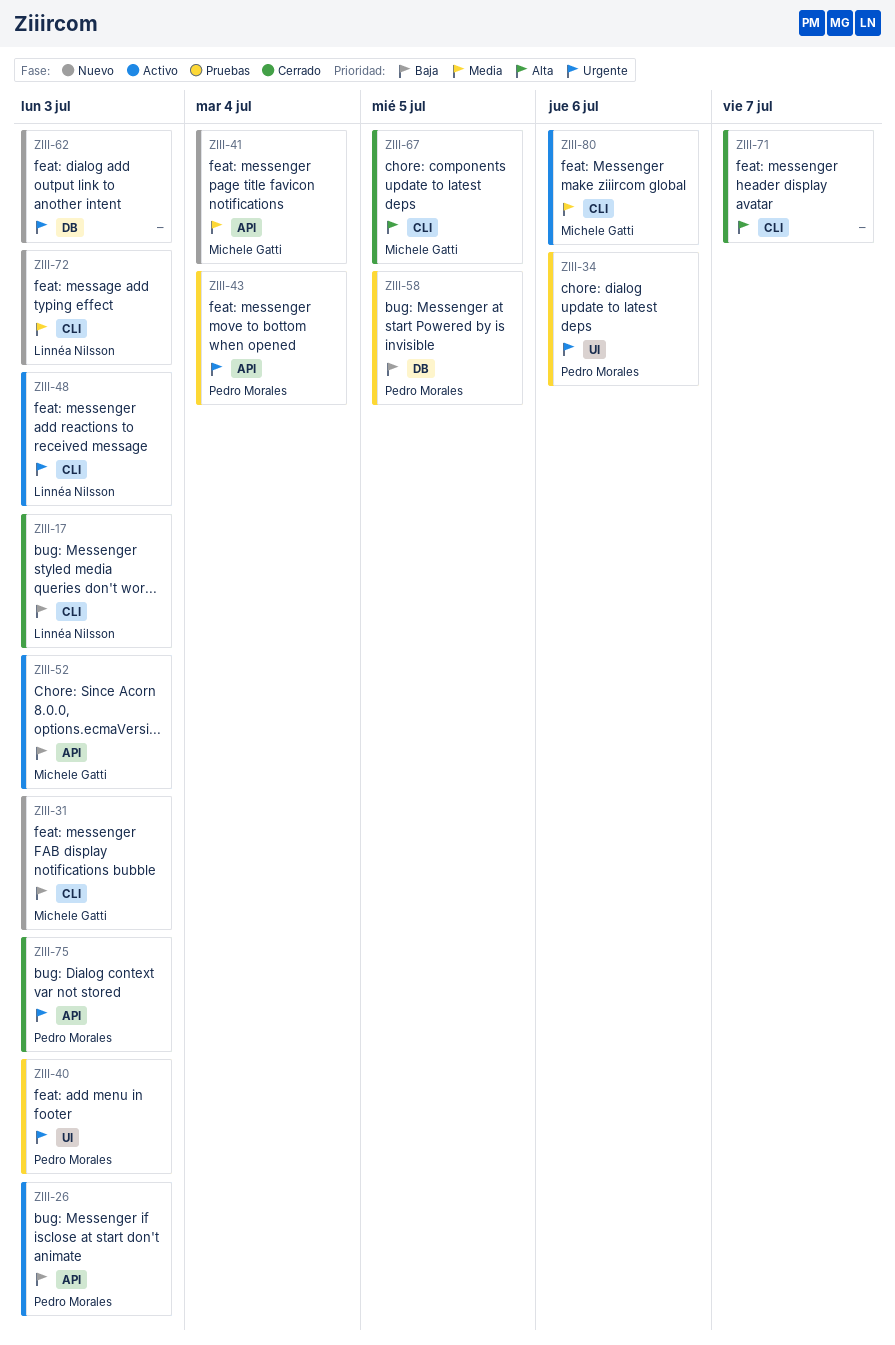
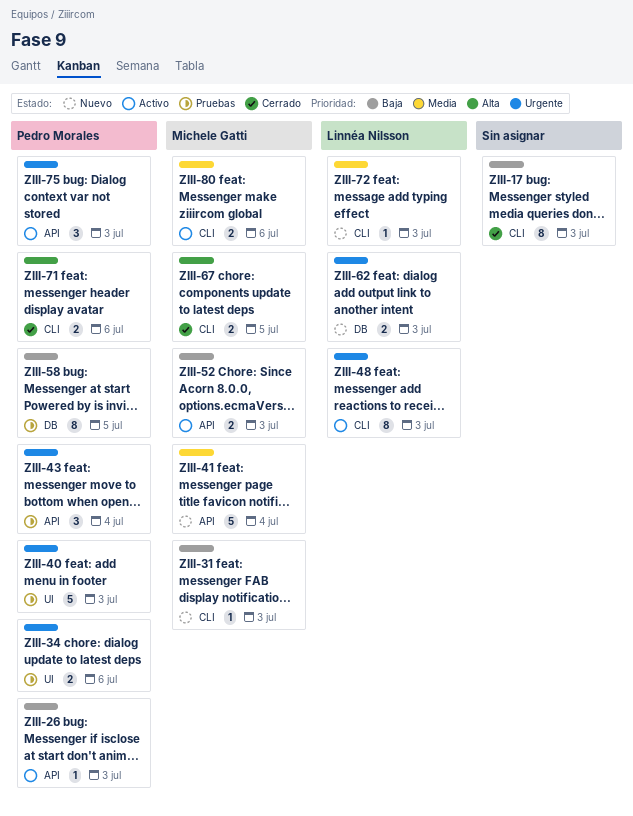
ZIII-17, owner: Linnéa Nilsson -> none
ZIII-62, owner: none -> Linnéa Nilsson
ZIII-71, owner: none -> Pedro Morales
ZIII-71, due: Jul 7 -> Jul 6
ZIII-75, status: Cerrado -> Activo

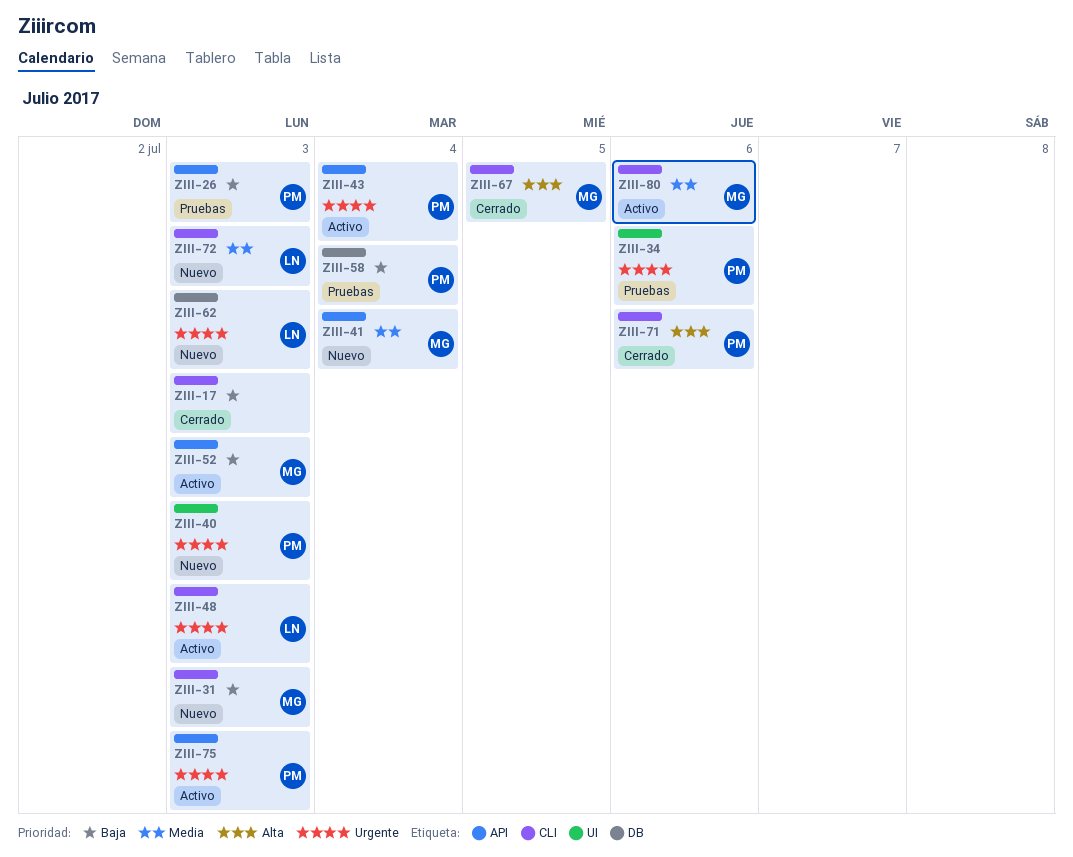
ZIII-26, status: Activo -> Pruebas
ZIII-40, status: Pruebas -> Nuevo
ZIII-43, status: Pruebas -> Activo
ZIII-58, due: Jul 5 -> Jul 4

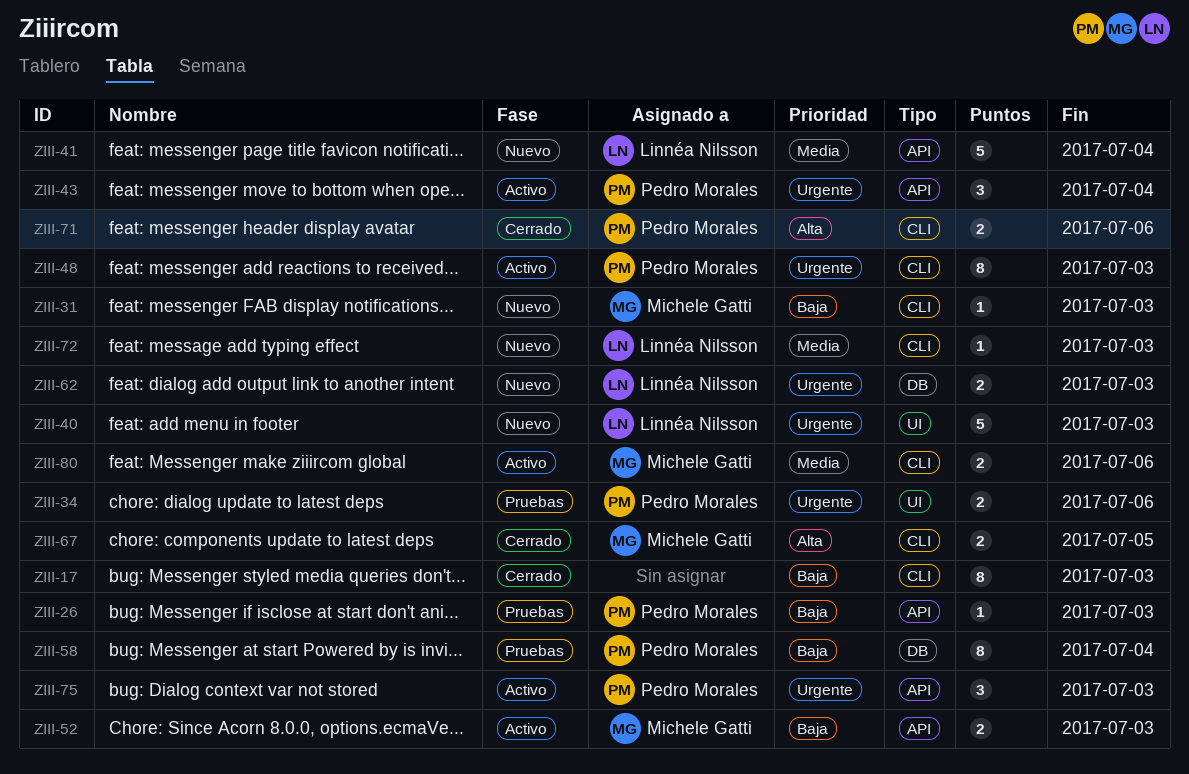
ZIII-40, owner: Pedro Morales -> Linnéa Nilsson
ZIII-41, owner: Michele Gatti -> Linnéa Nilsson
ZIII-48, owner: Linnéa Nilsson -> Pedro Morales

